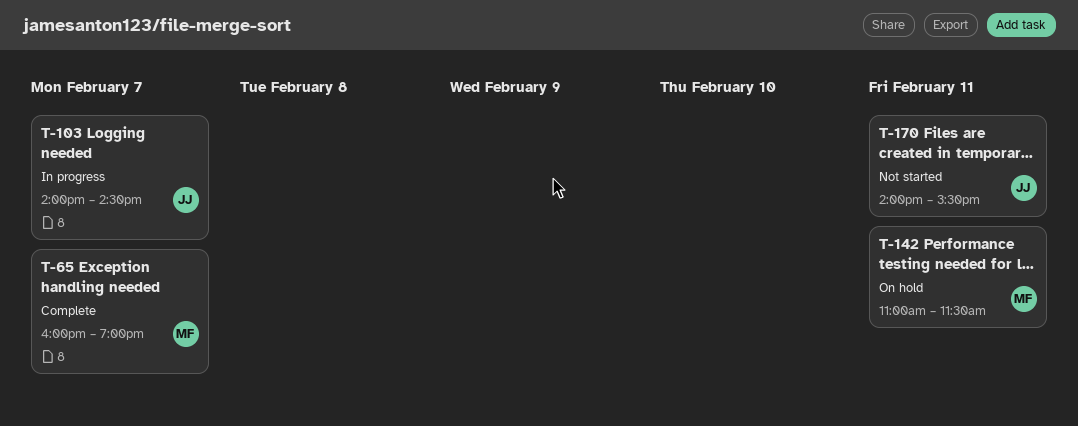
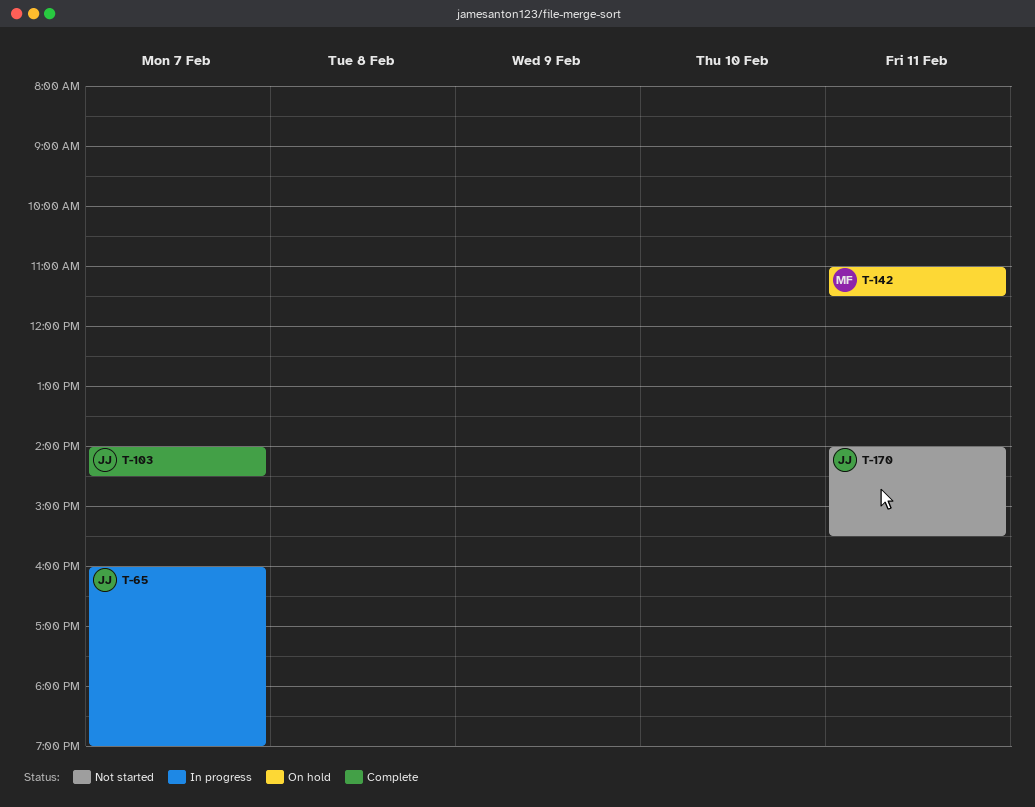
T-65, status: Complete -> In progress
T-65, owner: MF -> JJ
T-103, status: In progress -> Complete

